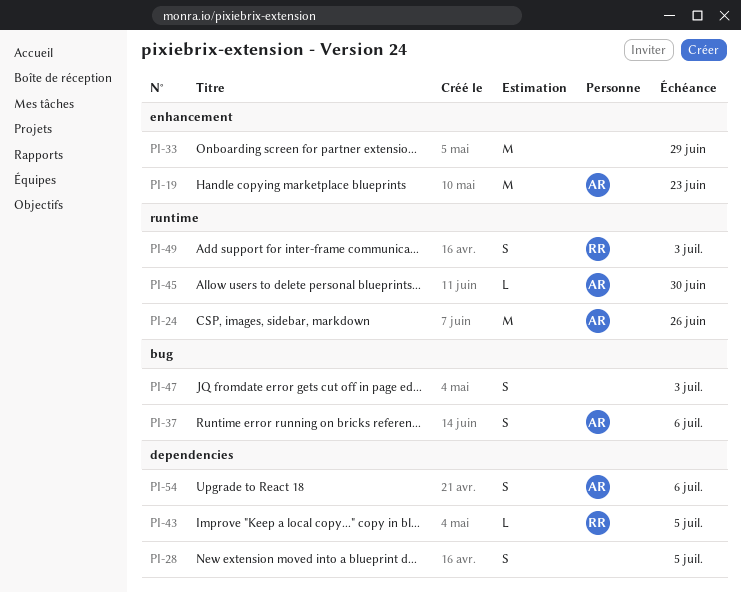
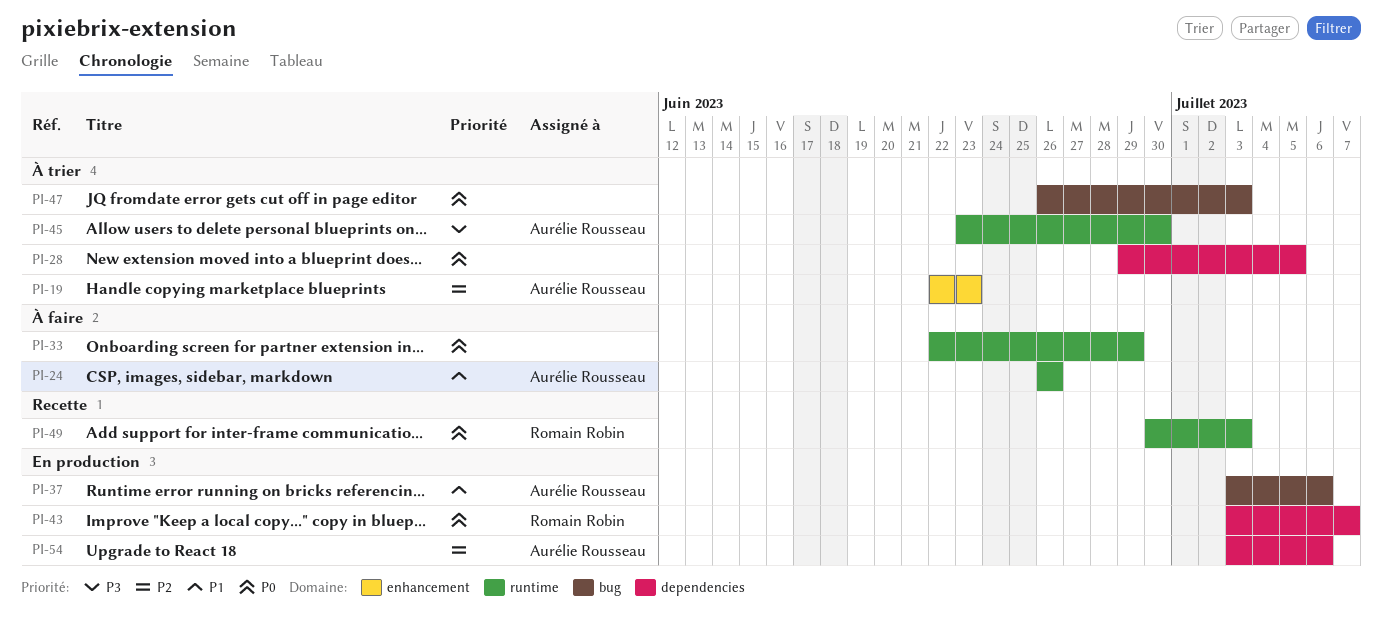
PI-33, label: enhancement -> runtime
PI-43, due: Jul 5 -> Jul 7

